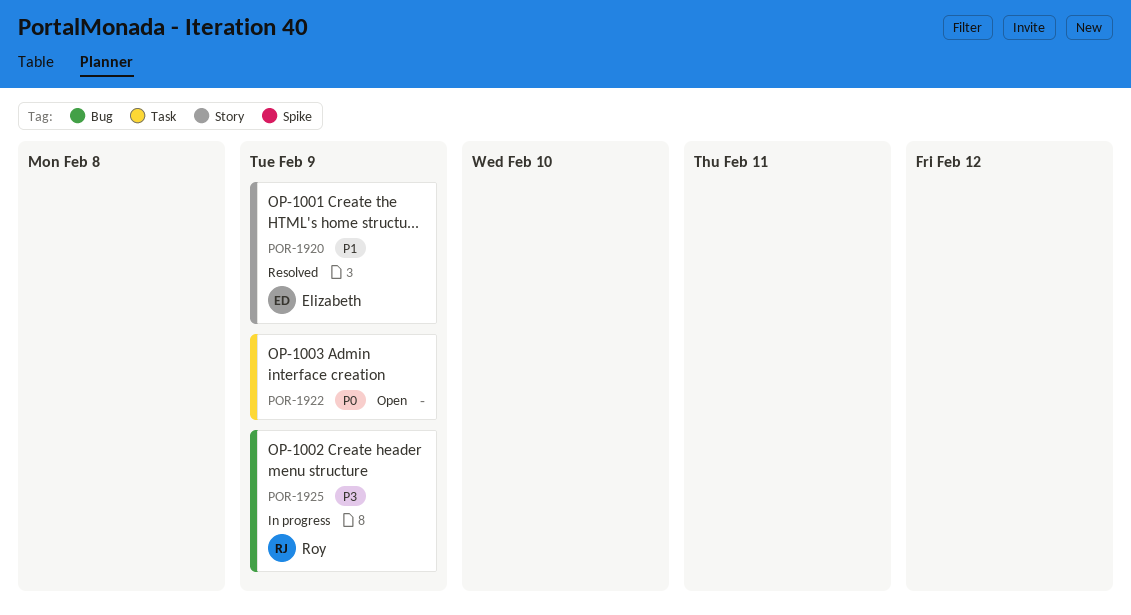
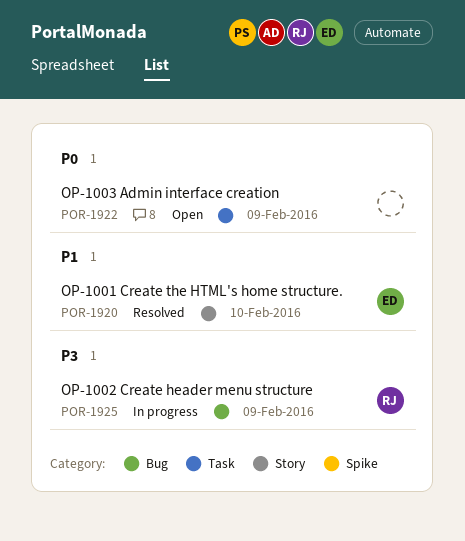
POR-1920, due: Feb 9 -> Feb 10

